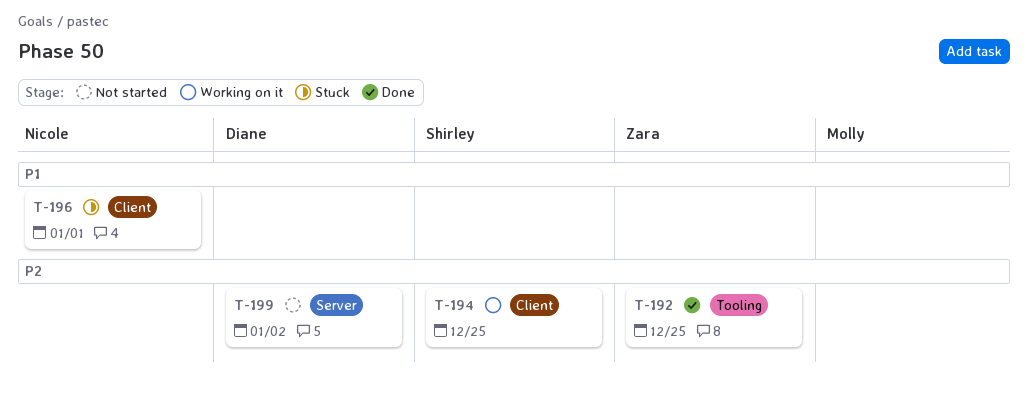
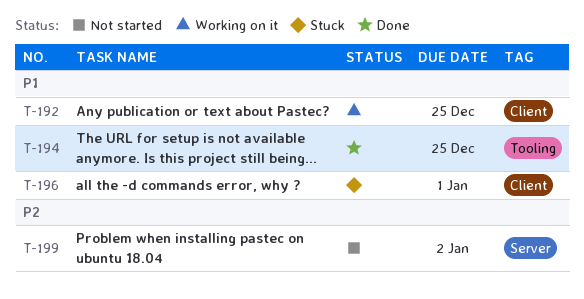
T-192, status: Done -> Working on it
T-192, priority: P2 -> P1
T-192, label: Tooling -> Client
T-194, status: Working on it -> Done
T-194, priority: P2 -> P1
T-194, label: Client -> Tooling

